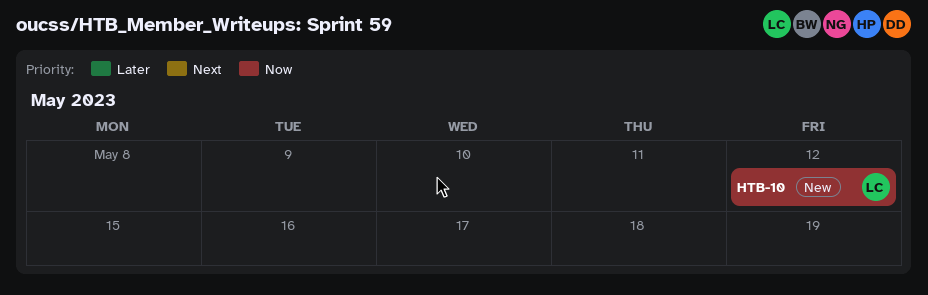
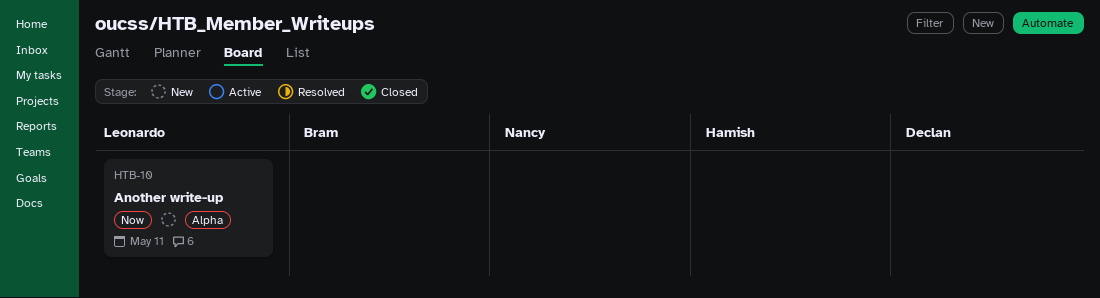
HTB-10, due: May 12 -> May 11

